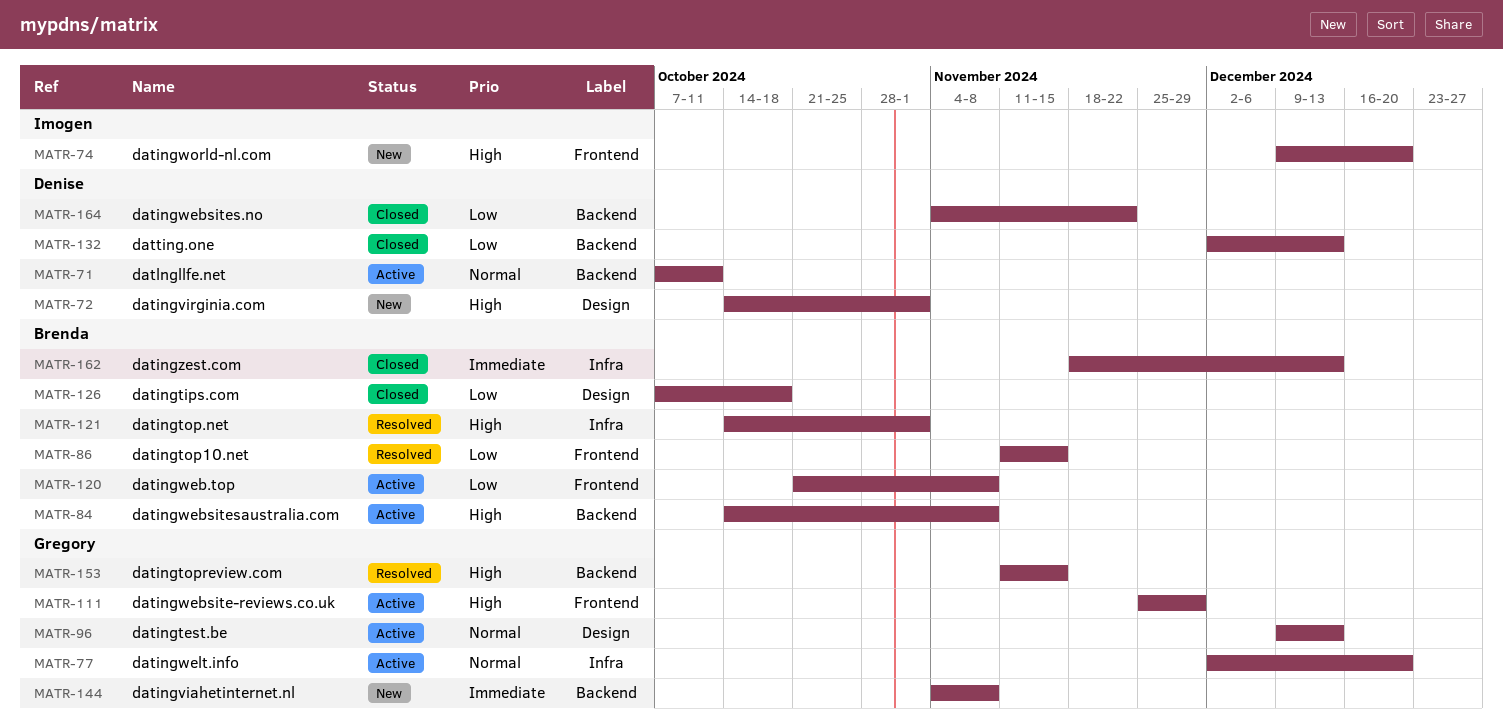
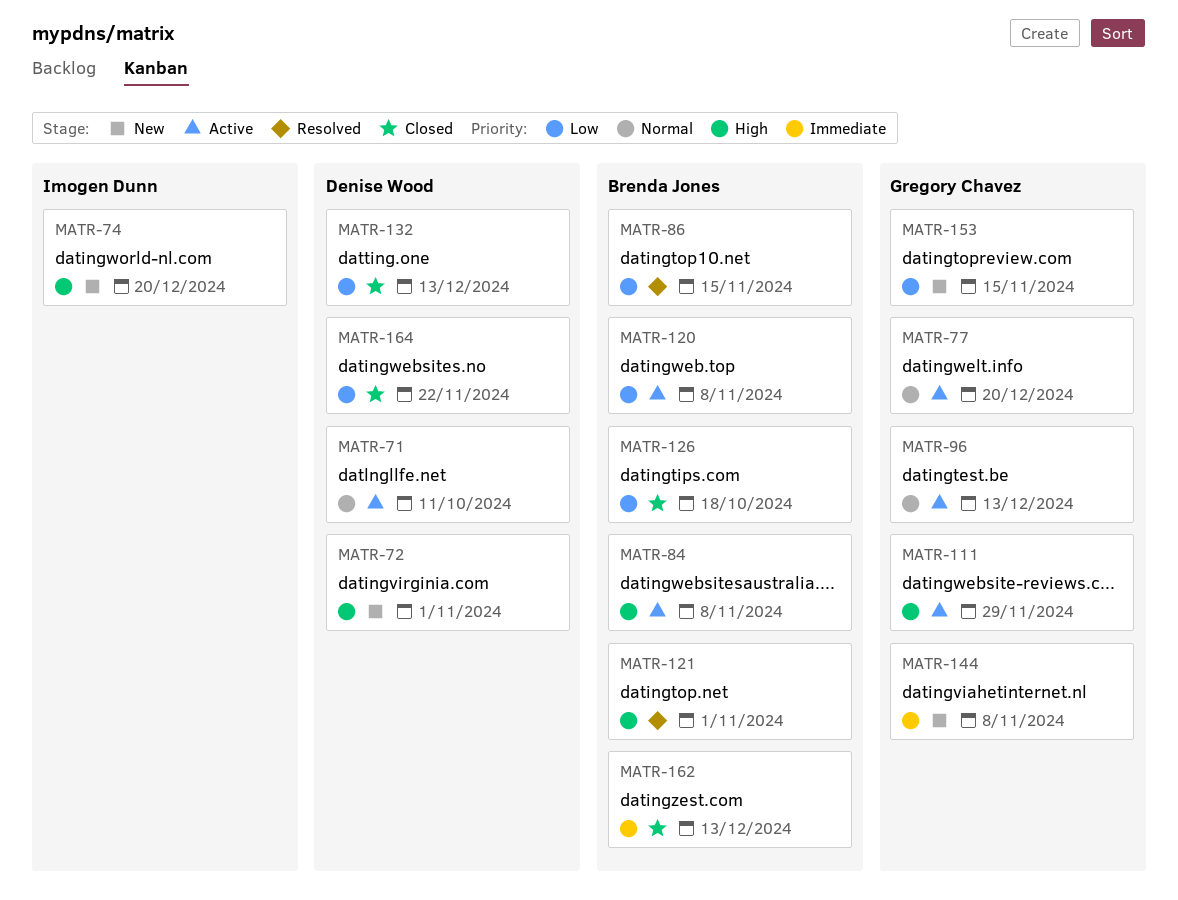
MATR-153, status: Resolved -> New
MATR-153, priority: High -> Low

